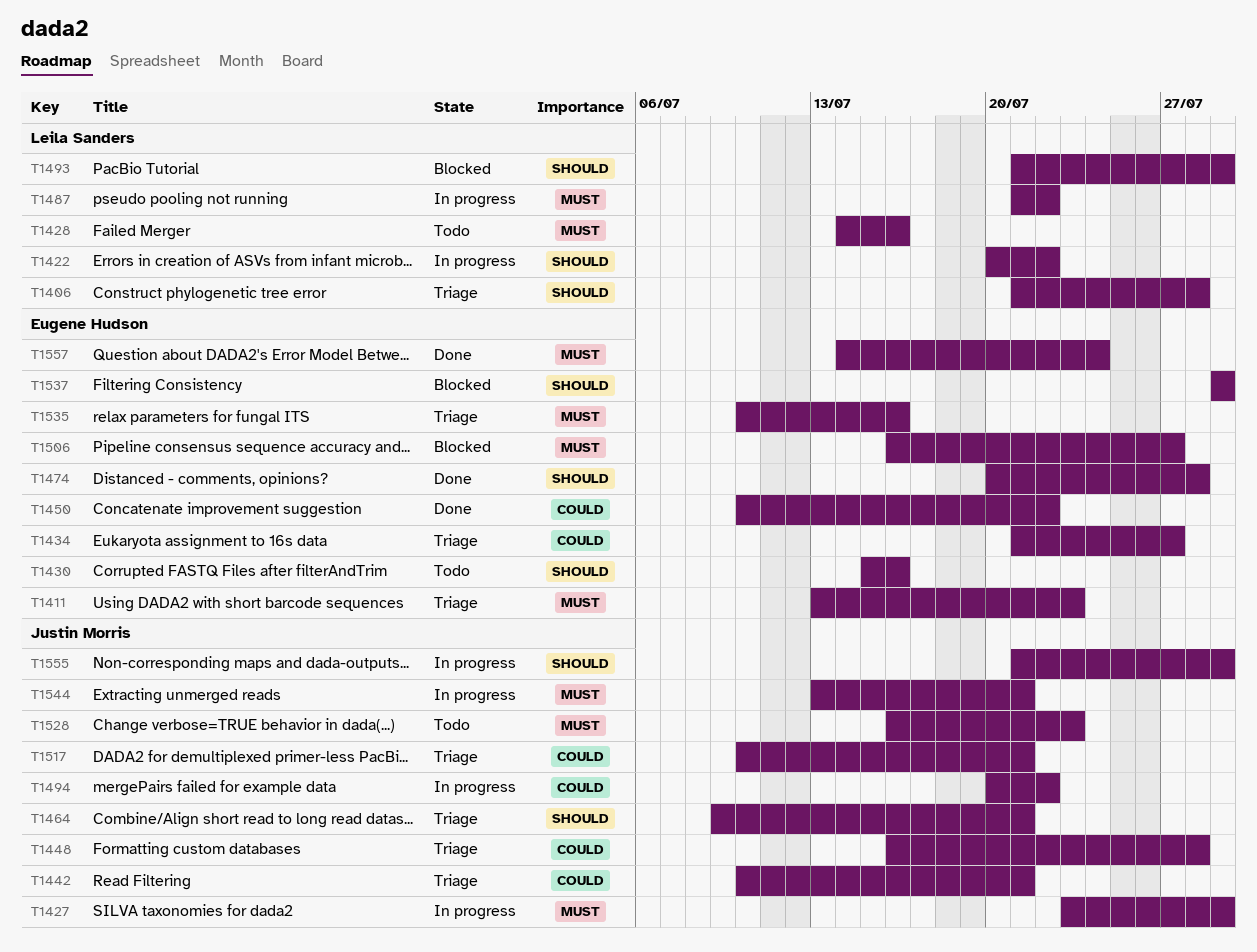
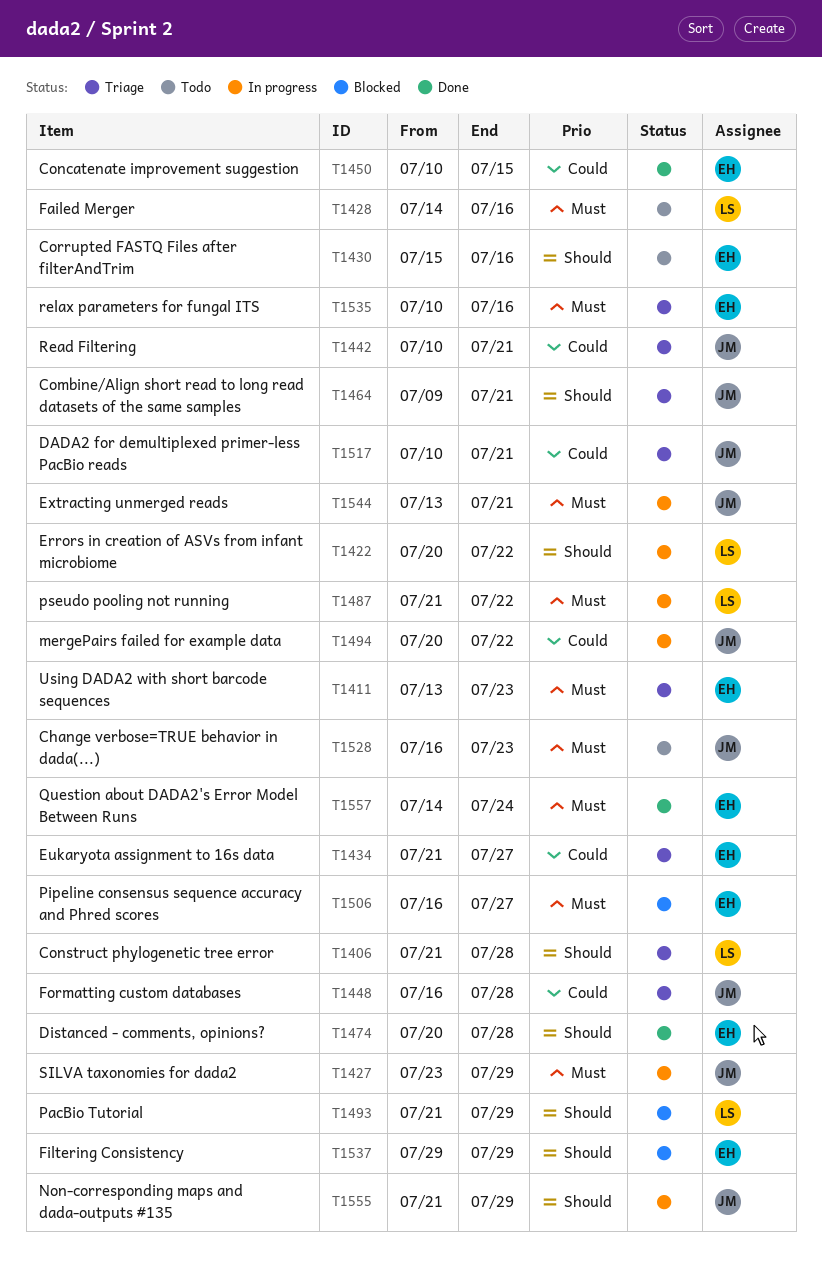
T1450, due: Jul 22 -> Jul 15

